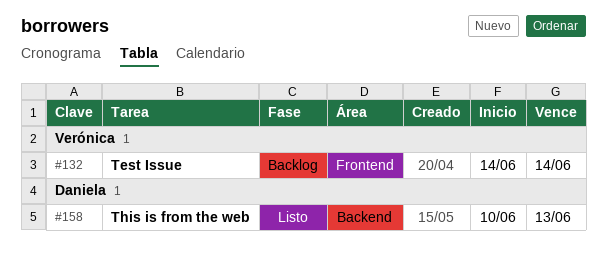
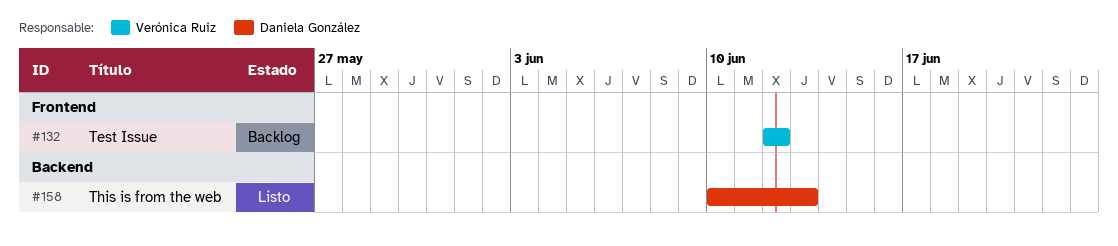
#132, start: Jun 14 -> Jun 12
#132, due: Jun 14 -> Jun 12

